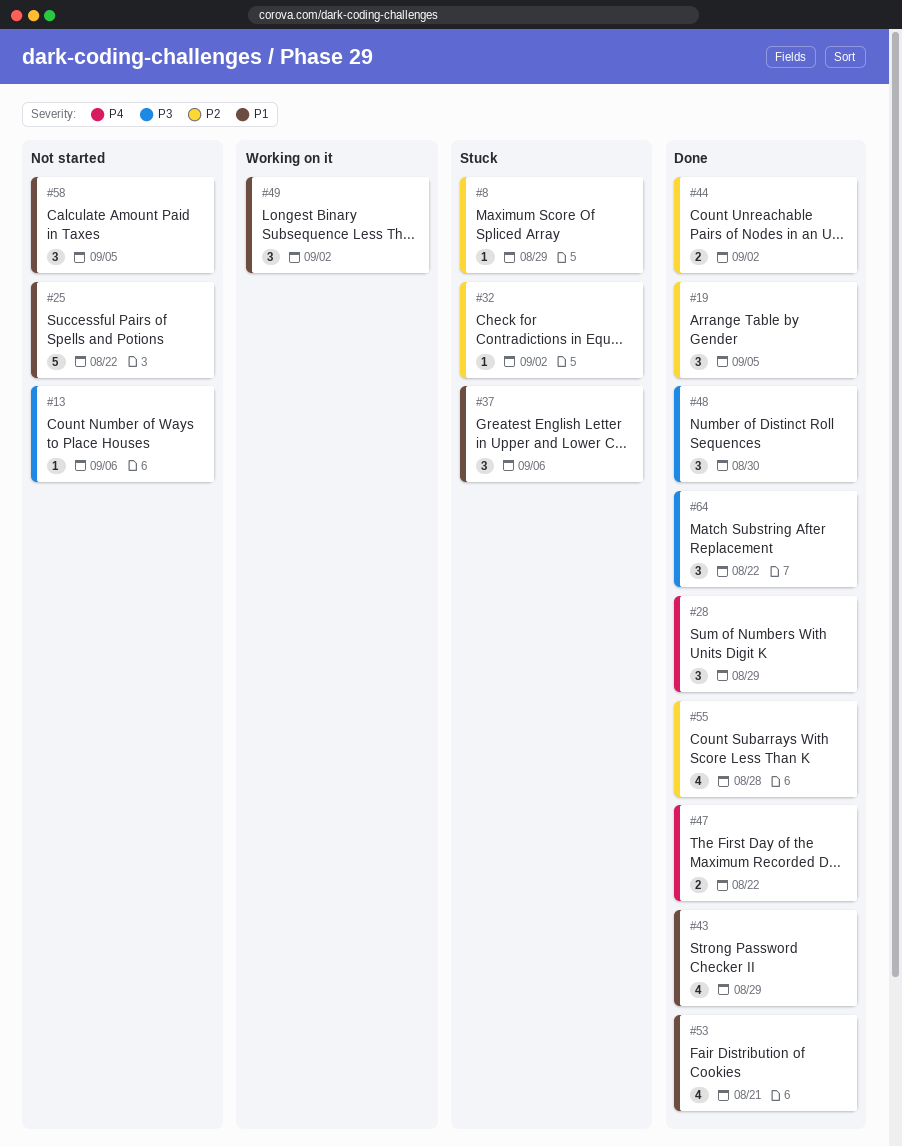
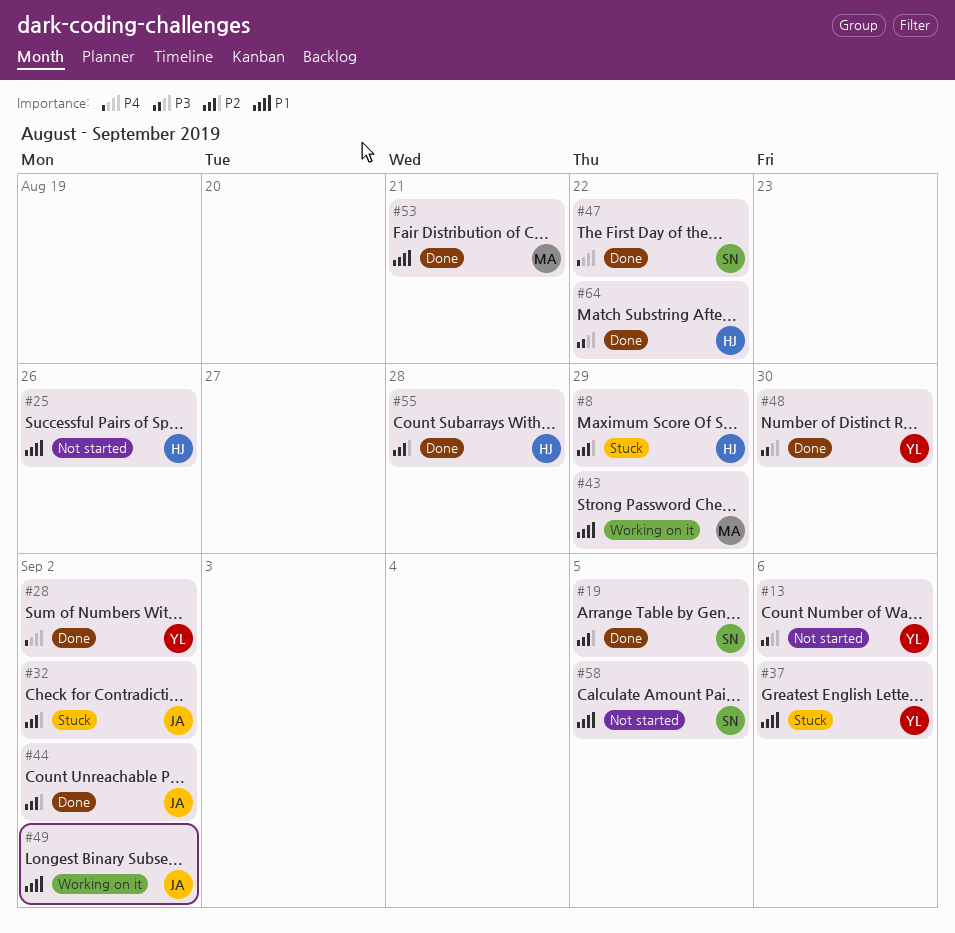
#25, due: Aug 22 -> Aug 26
#28, due: Aug 29 -> Sep 2
#43, status: Done -> Working on it

